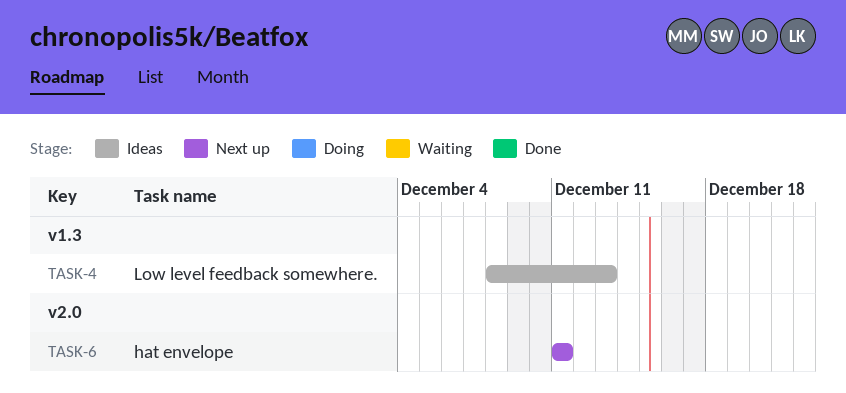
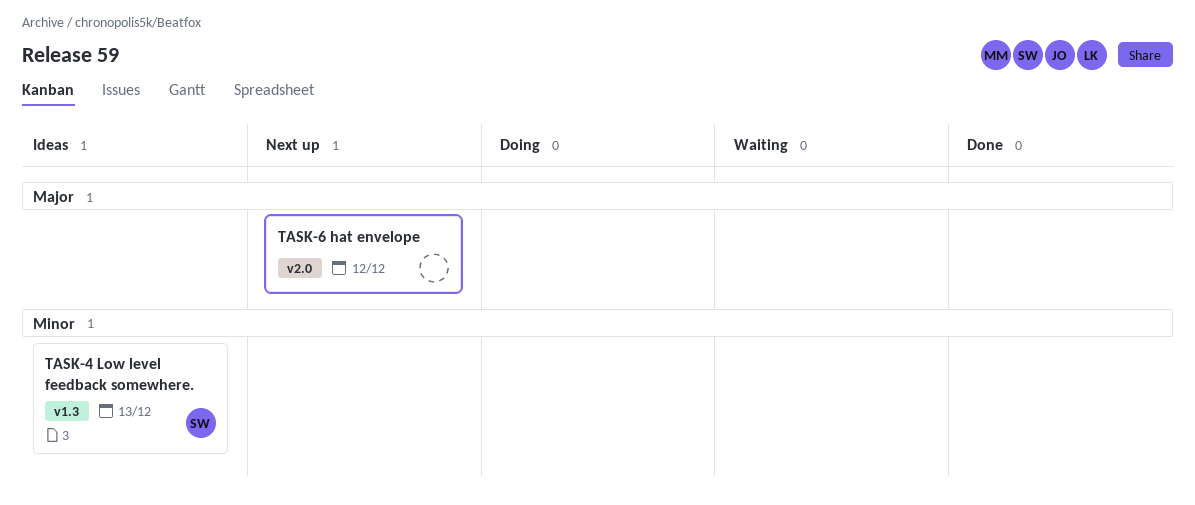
TASK-6, due: Dec 11 -> Dec 12

